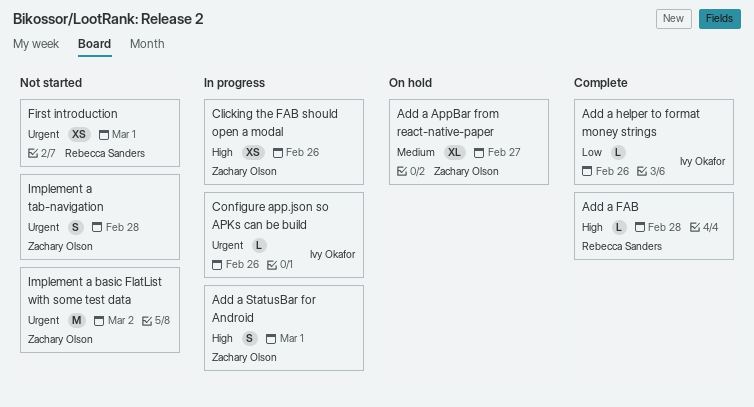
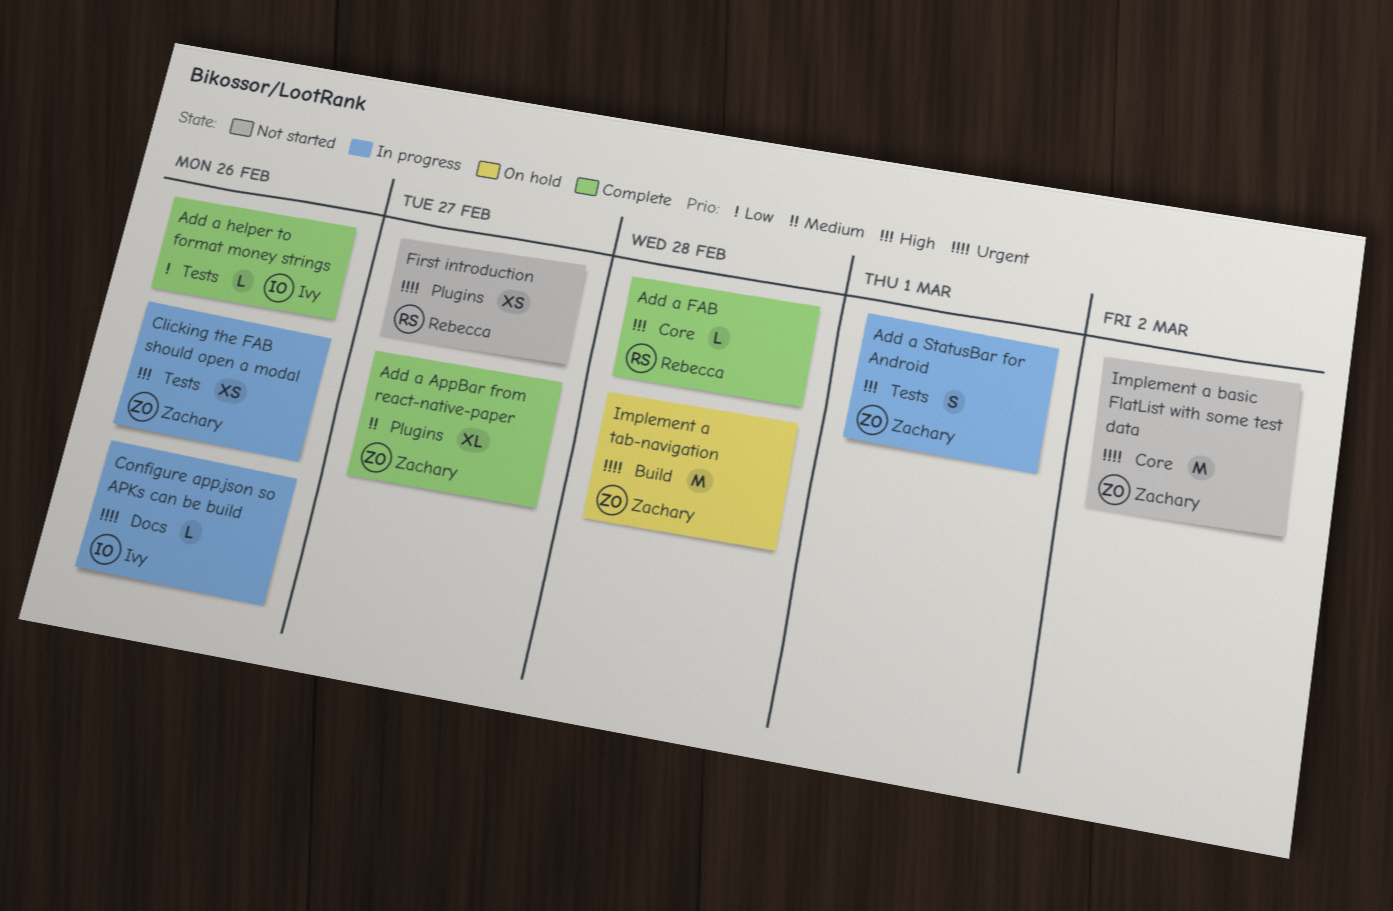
Add a AppBar from react-native-paper, status: On hold -> Complete
First introduction, due: Mar 1 -> Feb 27
Implement a tab-navigation, status: Not started -> On hold
Implement a tab-navigation, estimate: S -> M

